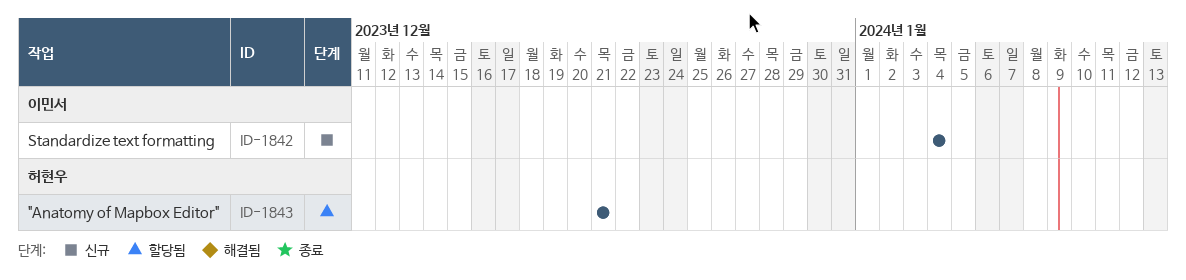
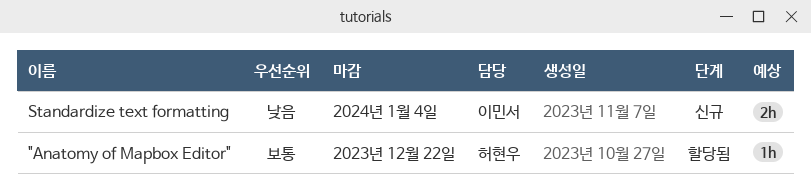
"Anatomy of Mapbox Editor", due: Dec 21 -> Dec 22

